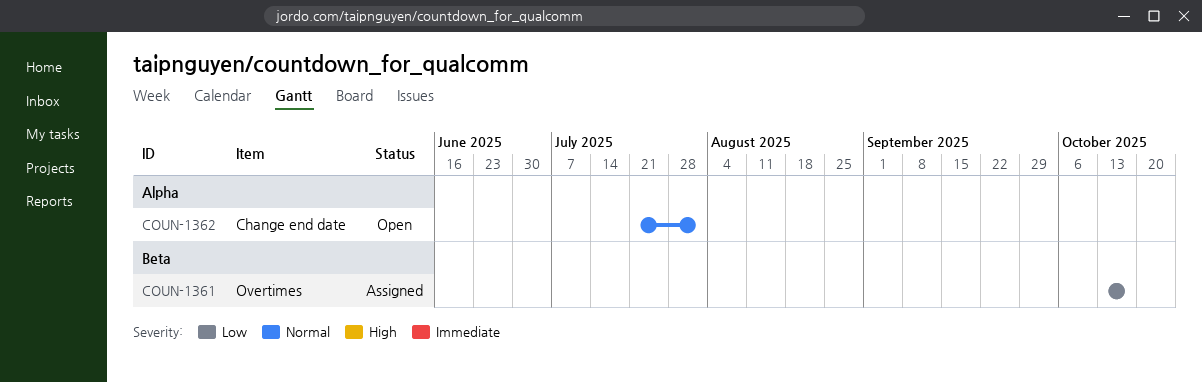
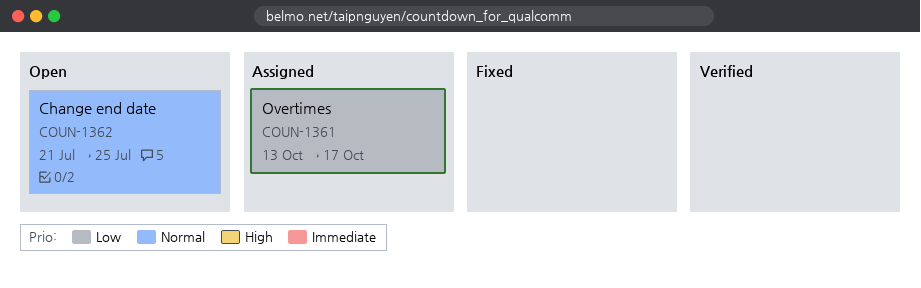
COUN-1362, due: Aug 1 -> Jul 25

